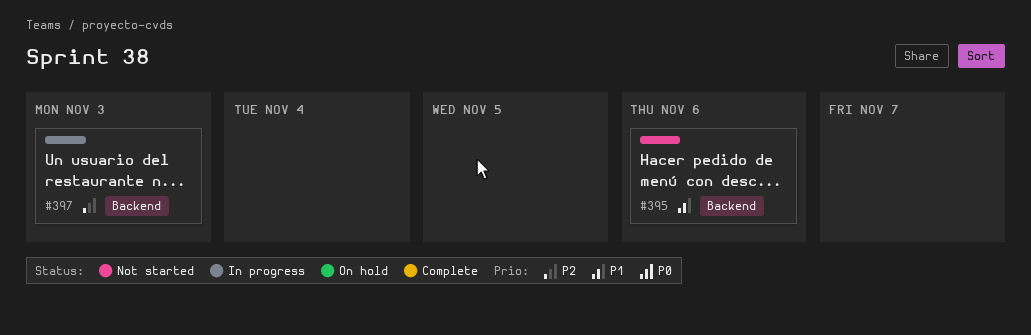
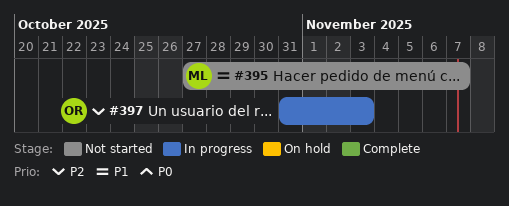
#395, due: Nov 6 -> Nov 7

